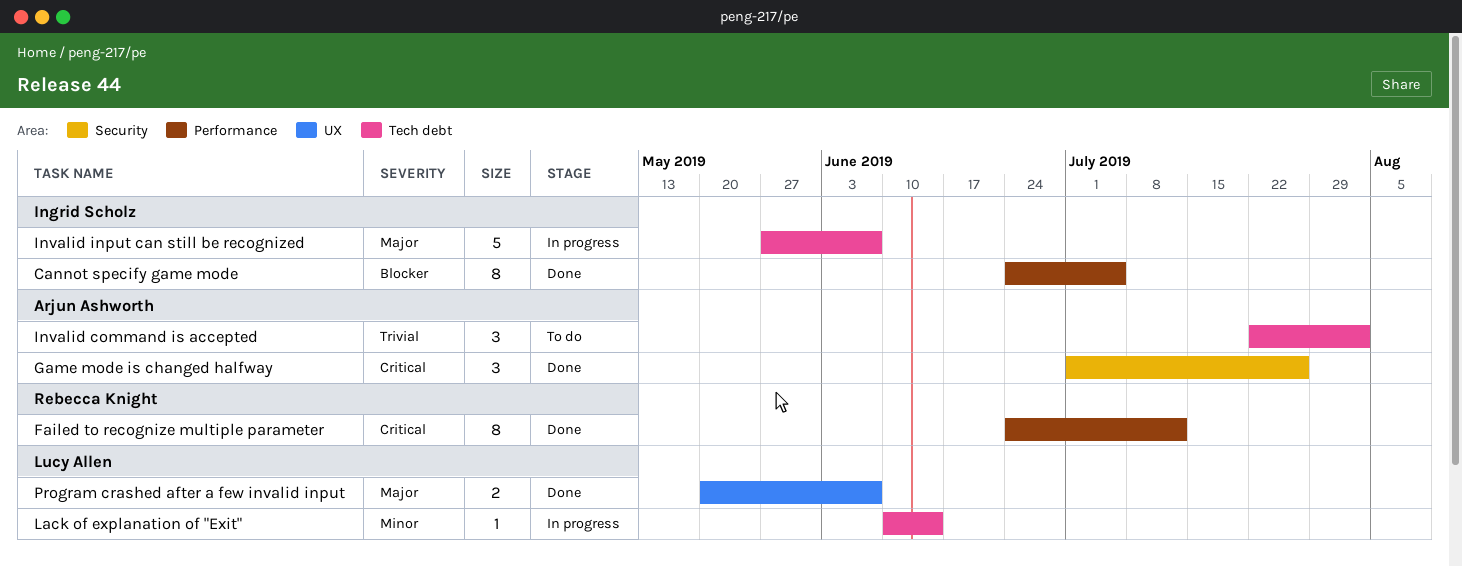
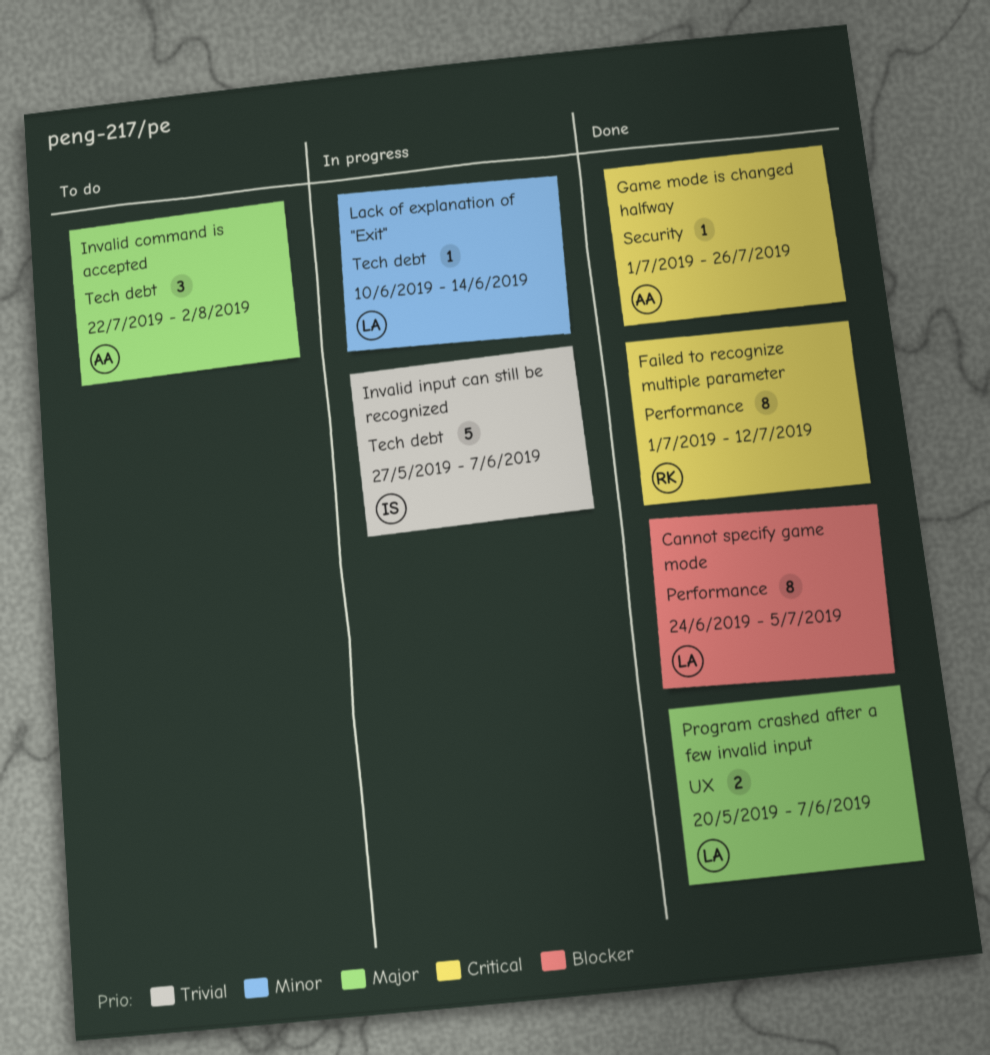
Cannot specify game mode, owner: Ingrid Scholz -> Lucy Allen
Failed to recognize multiple parameter, start: Jun 24 -> Jul 1
Game mode is changed halfway, estimate: 3 -> 1
Invalid command is accepted, priority: Trivial -> Major
Invalid input can still be recognized, priority: Major -> Trivial

